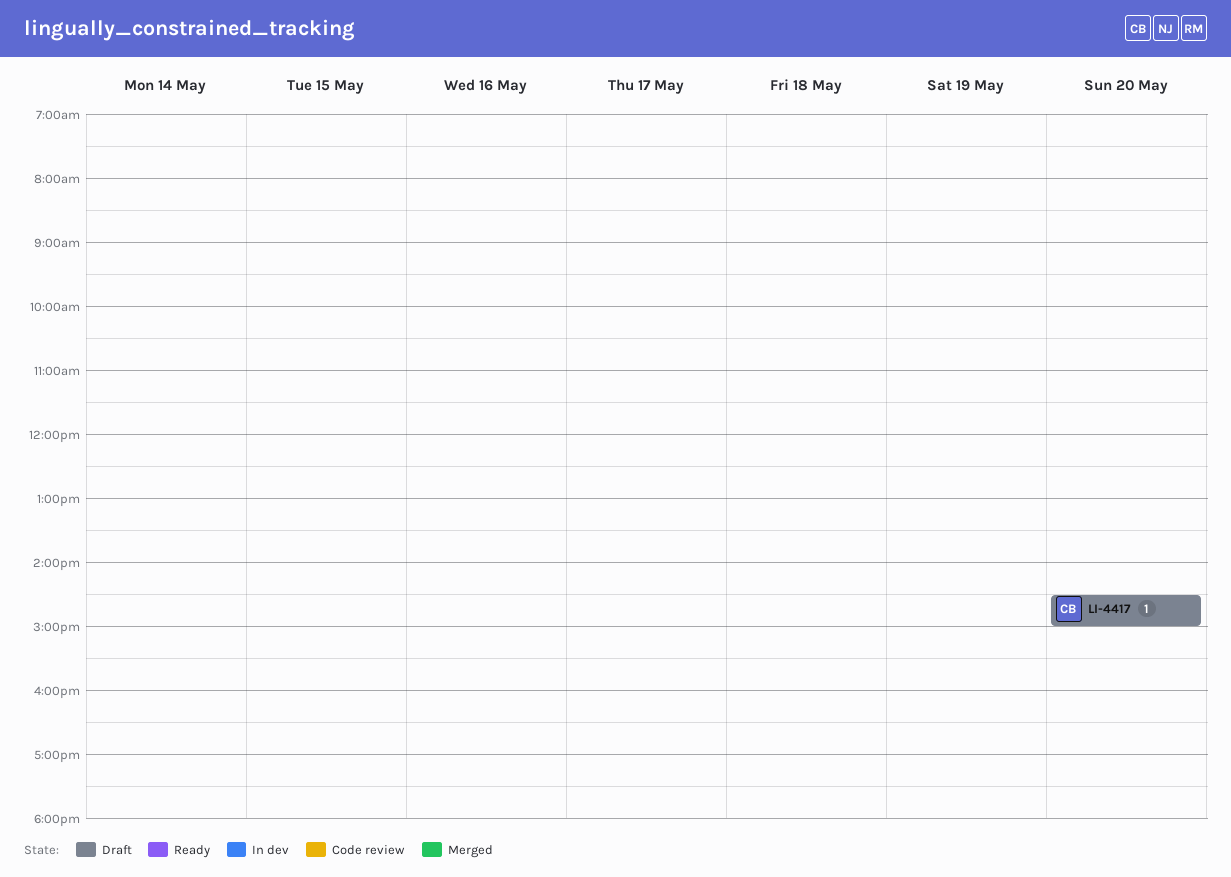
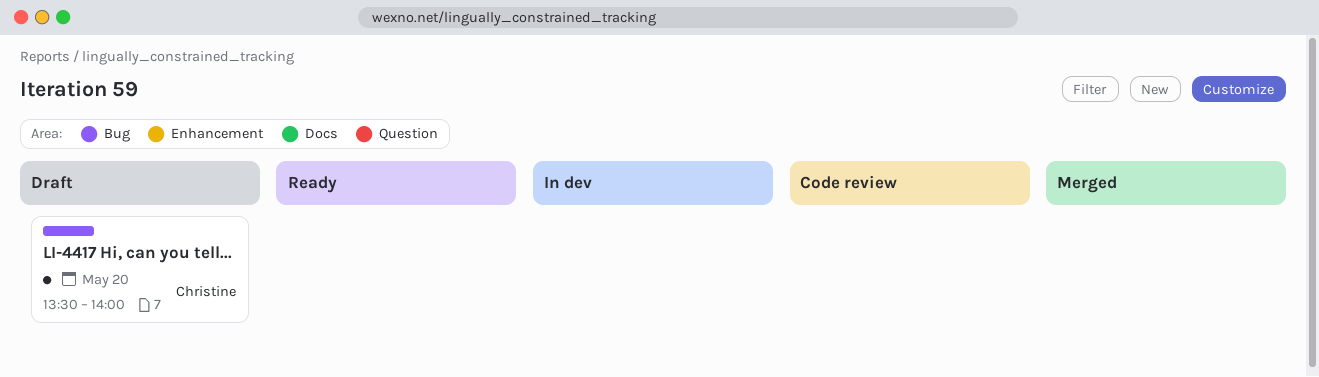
LI-4417, begins: 14:30 -> 13:30
LI-4417, ends: 15:00 -> 14:00

